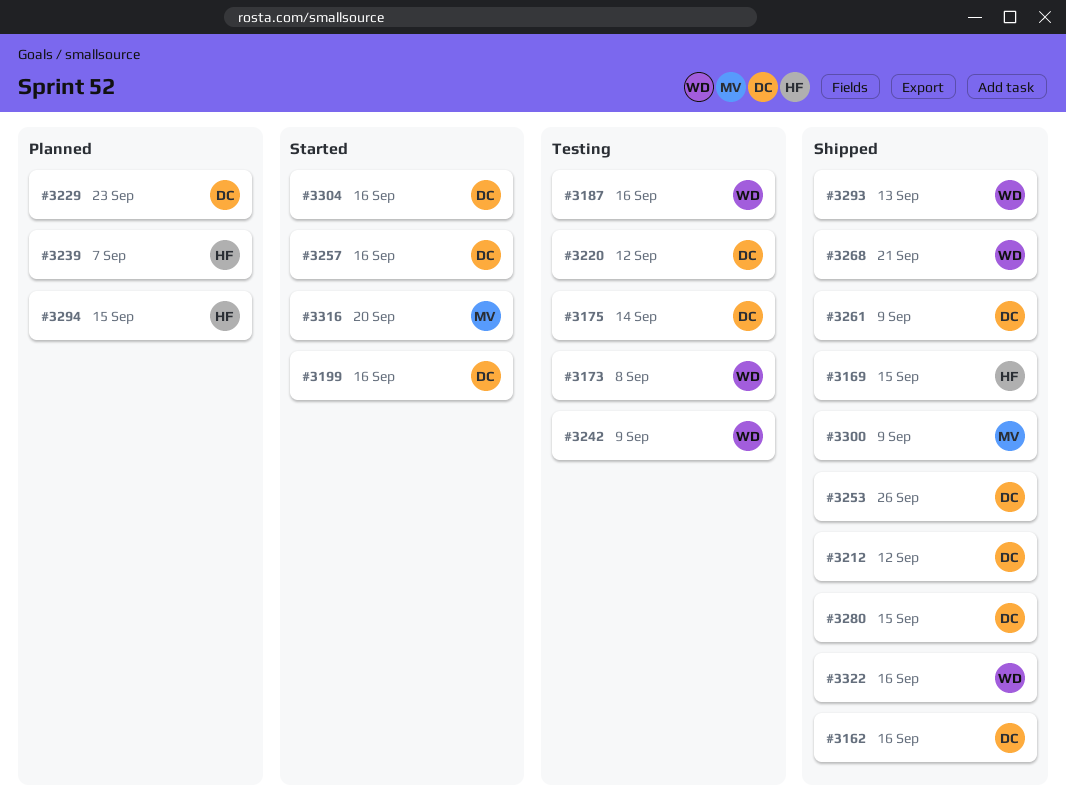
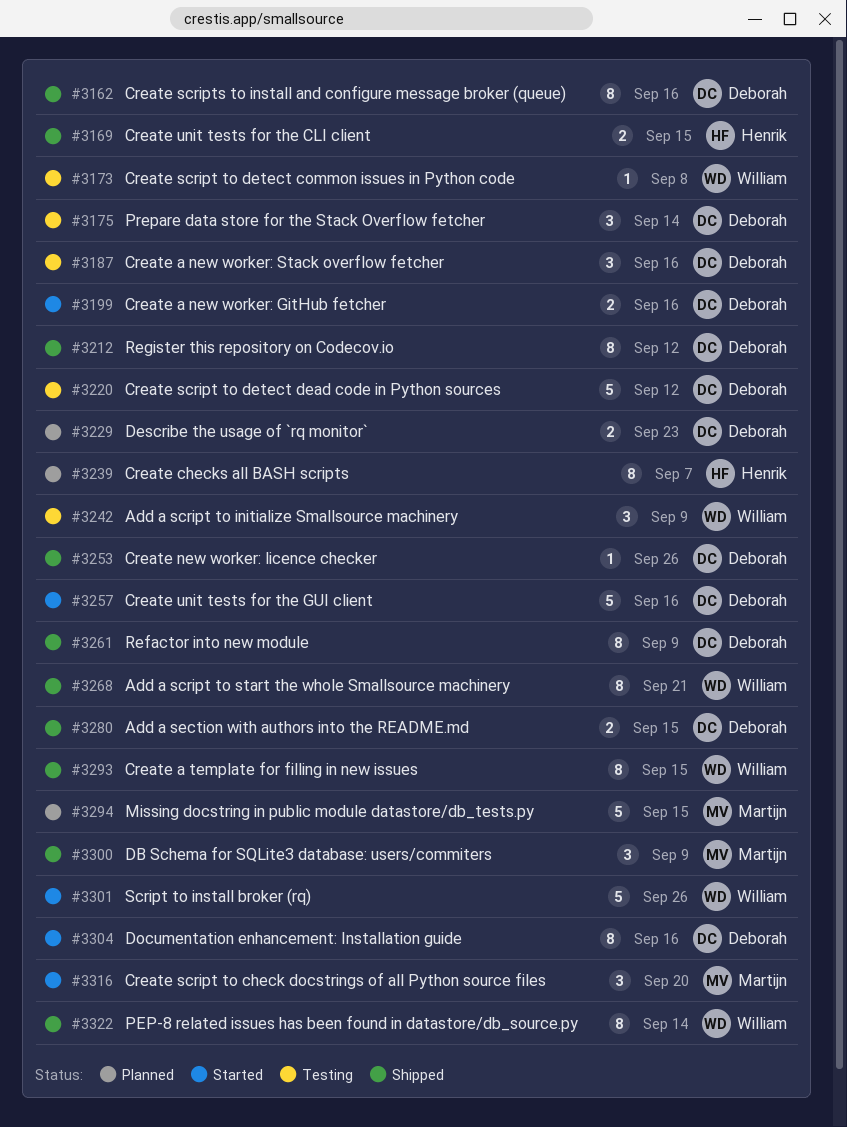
#3187, owner: William -> Deborah
#3293, due: Sep 13 -> Sep 15
#3294, owner: Henrik -> Martijn
#3301: none -> present
#3322, due: Sep 16 -> Sep 14

